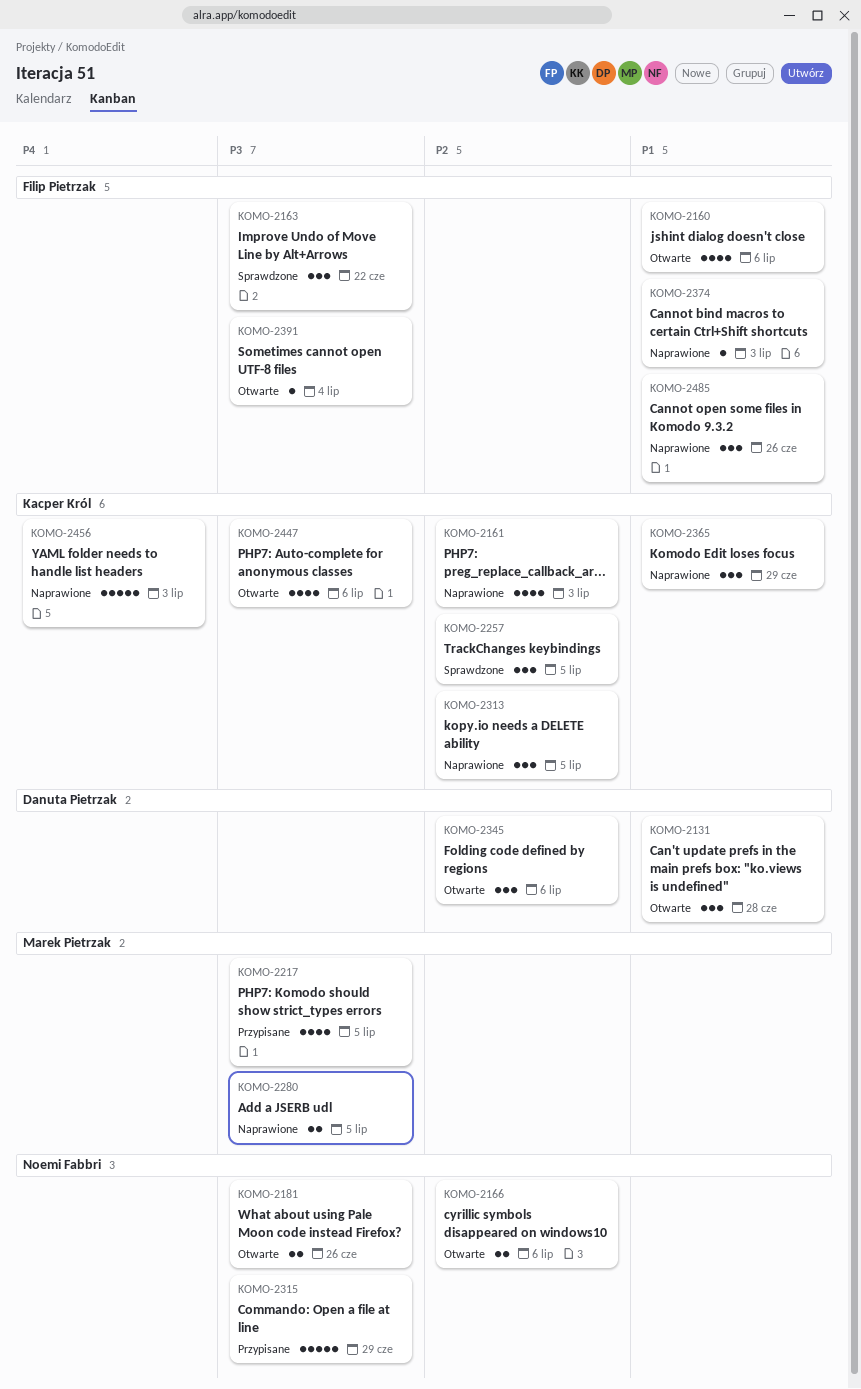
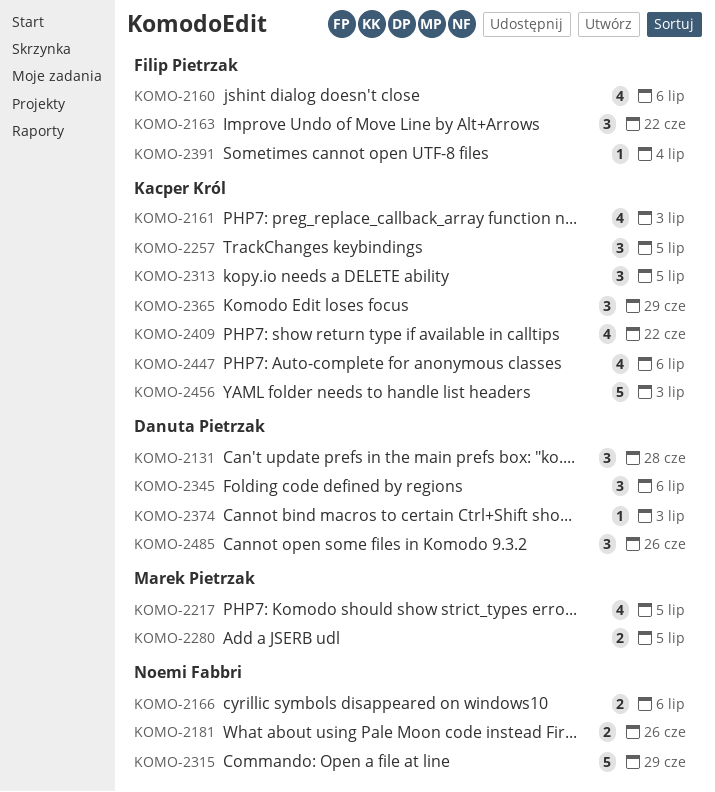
KOMO-2374, owner: Filip Pietrzak -> Danuta Pietrzak
KOMO-2409: none -> present
KOMO-2485, owner: Filip Pietrzak -> Danuta Pietrzak

